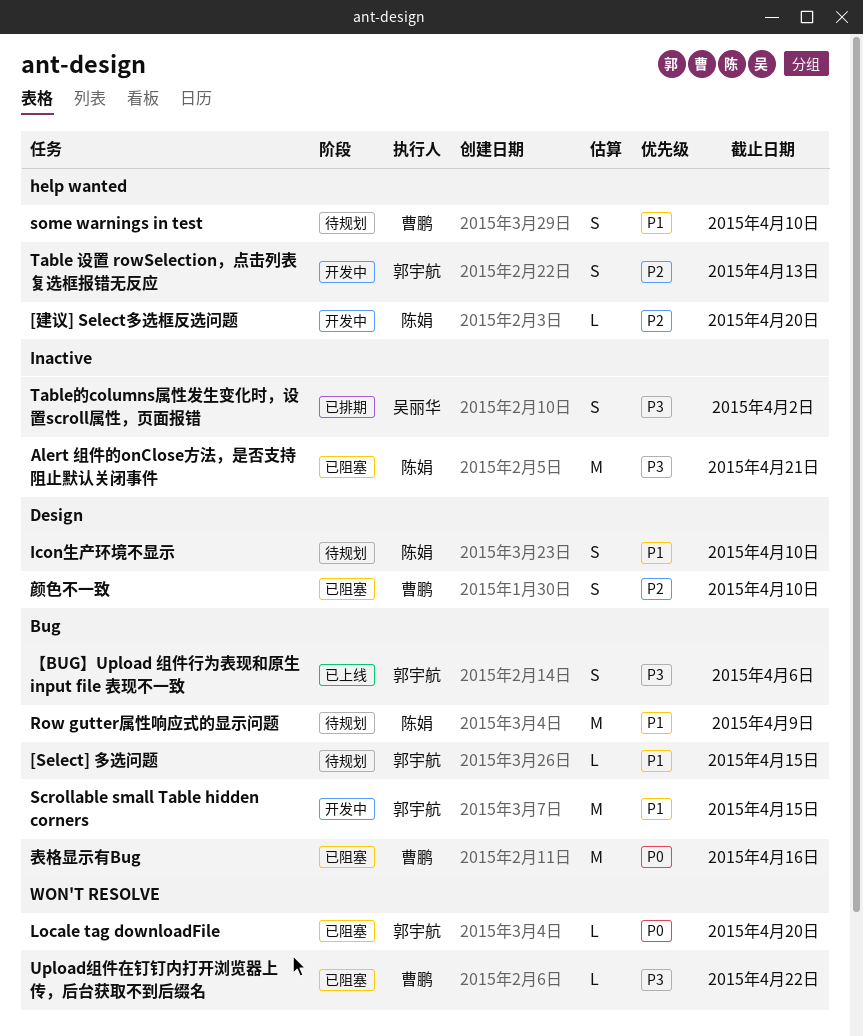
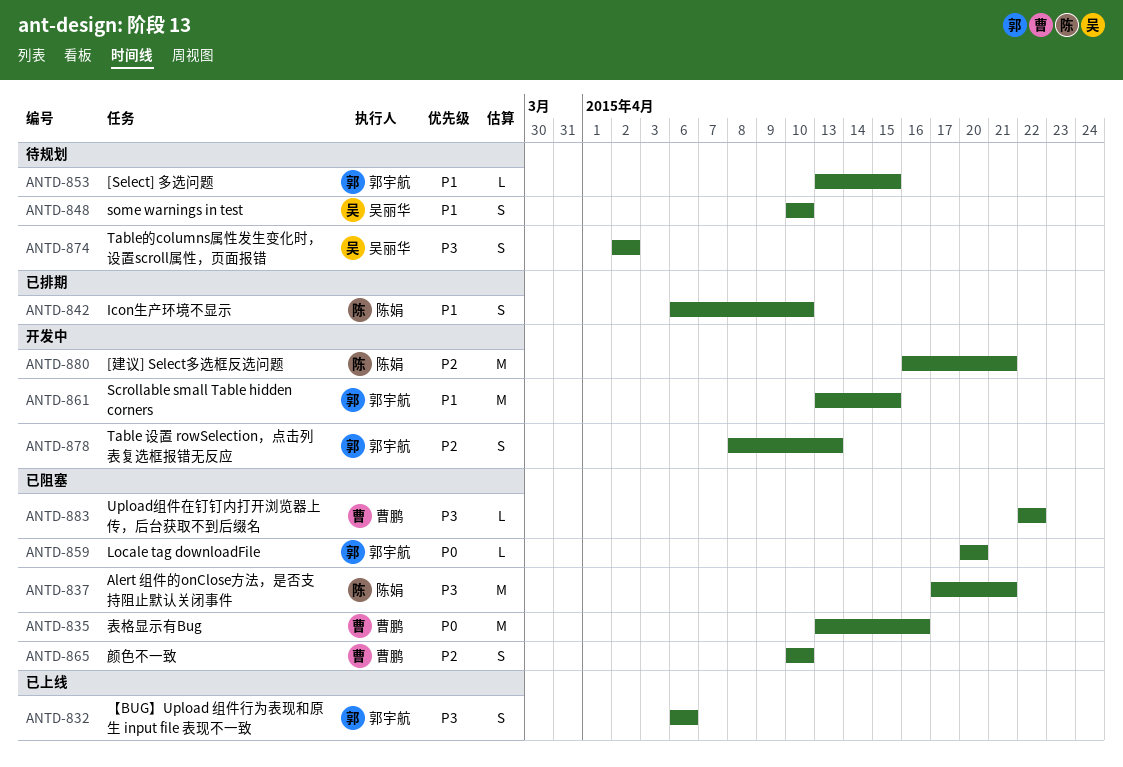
[建议] Select多选框反选问题, estimate: L -> M
[建议] Select多选框反选问题, due: Apr 20 -> Apr 21
Icon生产环境不显示, status: 待规划 -> 已排期
Row gutter属性响应式的显示问题: present -> none
some warnings in test, owner: 曹鹏 -> 吴丽华
Table的columns属性发生变化时，设置scroll属性，页面报错, status: 已排期 -> 待规划

